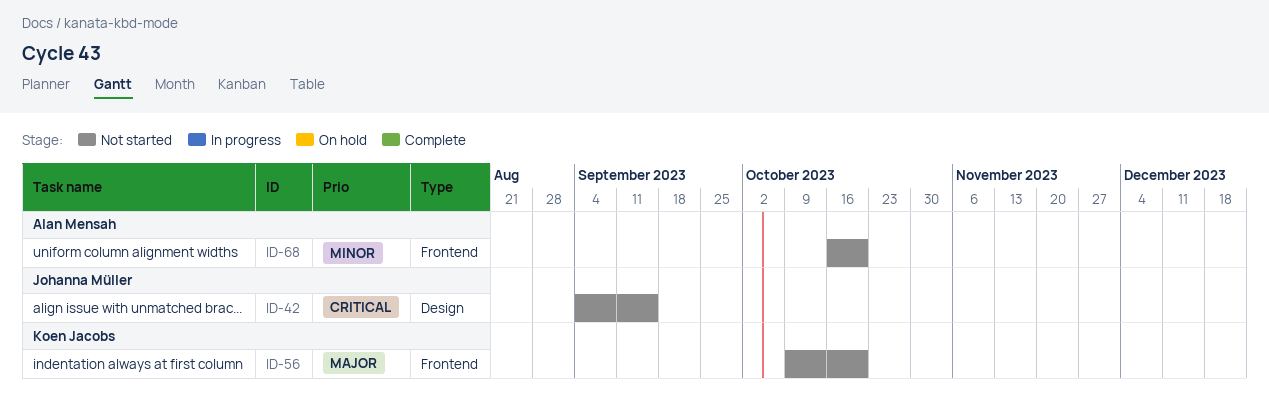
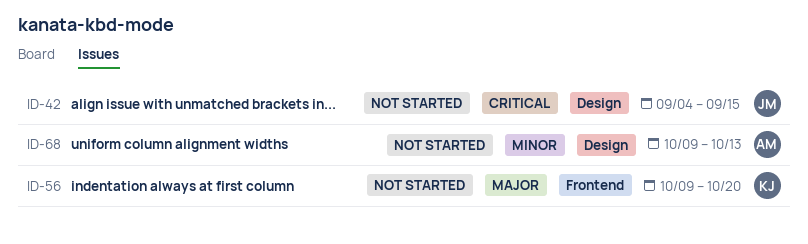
ID-68, label: Frontend -> Design
ID-68, start: Oct 16 -> Oct 9
ID-68, due: Oct 20 -> Oct 13

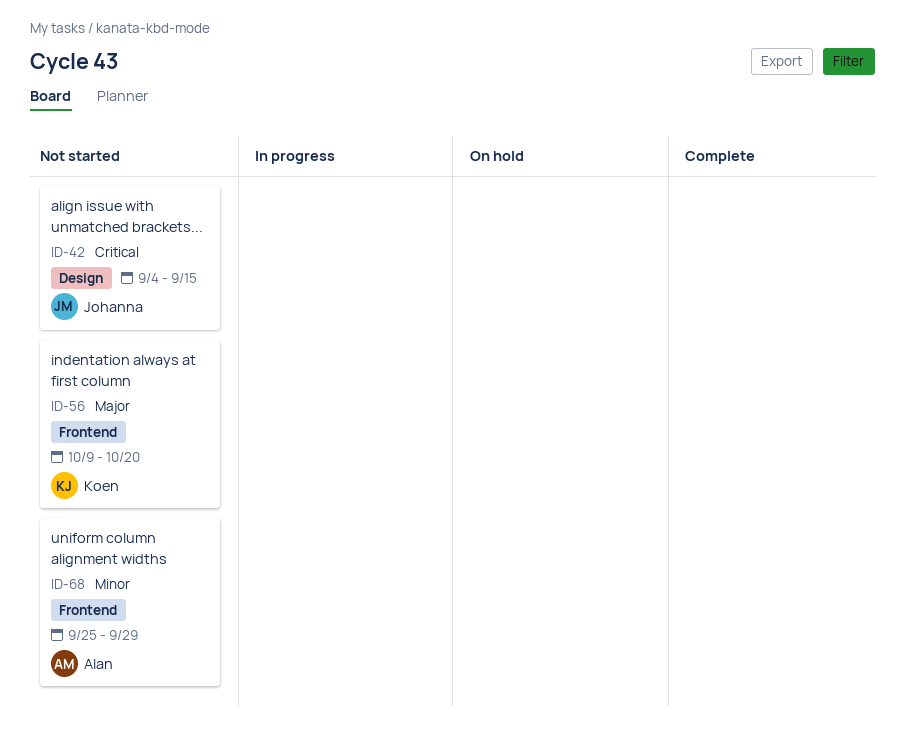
ID-68, label: Design -> Frontend
ID-68, start: Oct 9 -> Sep 25
ID-68, due: Oct 13 -> Sep 29

